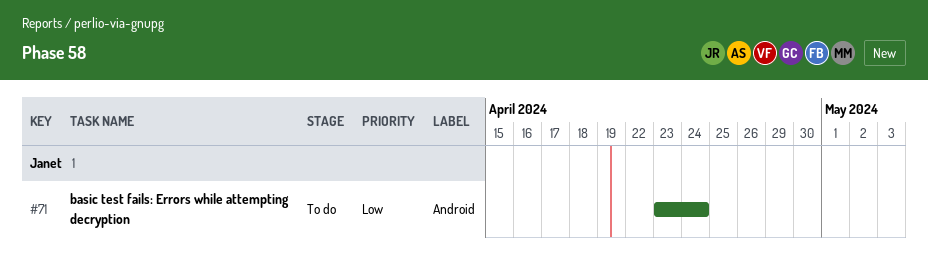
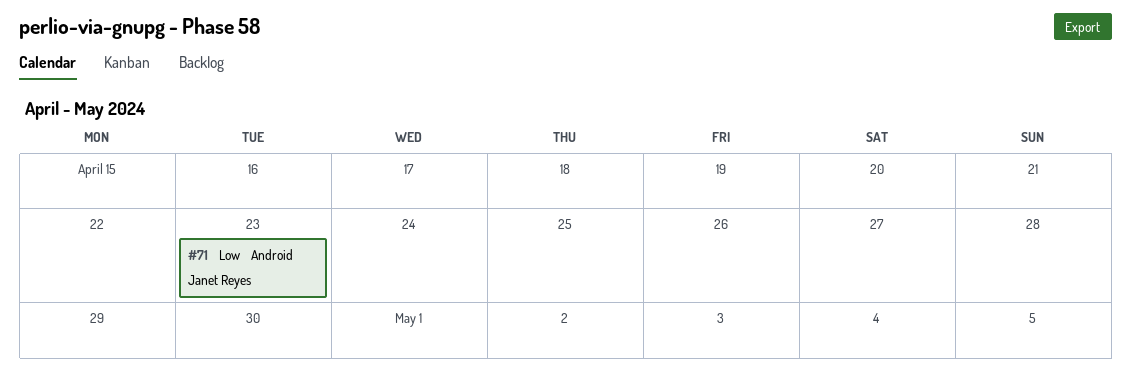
#71, due: Apr 24 -> Apr 23

